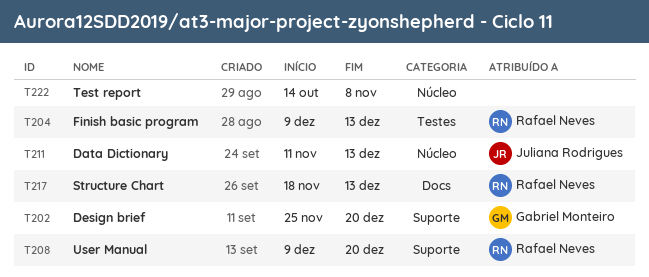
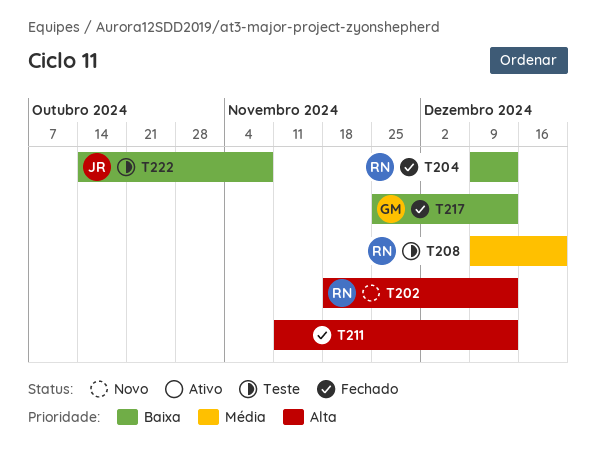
T202, owner: Gabriel Monteiro -> Rafael Neves
T202, start: Nov 25 -> Nov 18
T202, due: Dec 20 -> Dec 13
T211, owner: Juliana Rodrigues -> none
T217, owner: Rafael Neves -> Gabriel Monteiro
T217, start: Nov 18 -> Nov 25
T222, owner: none -> Juliana Rodrigues

